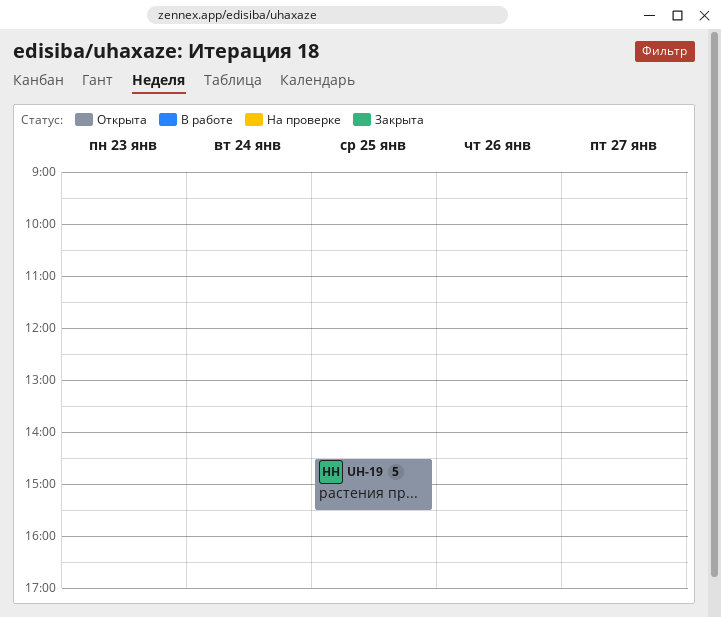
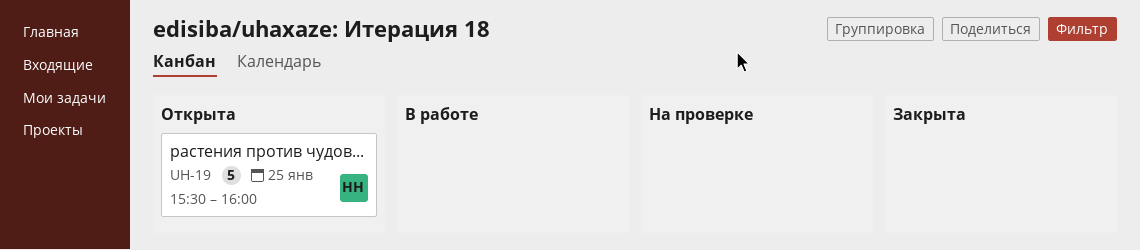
UH-19, begins: 14:30 -> 15:30
UH-19, ends: 15:30 -> 16:00

